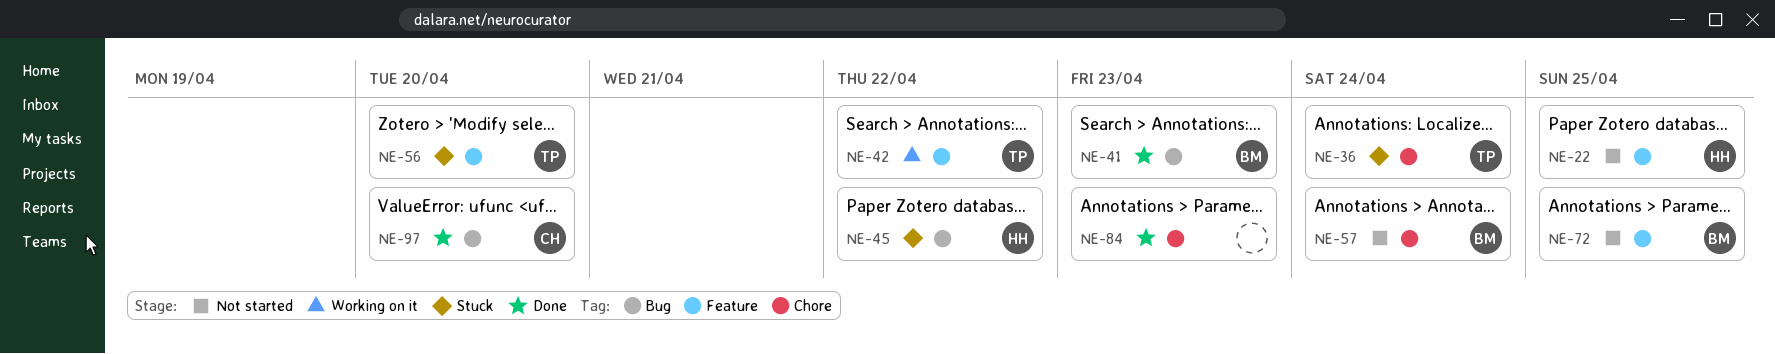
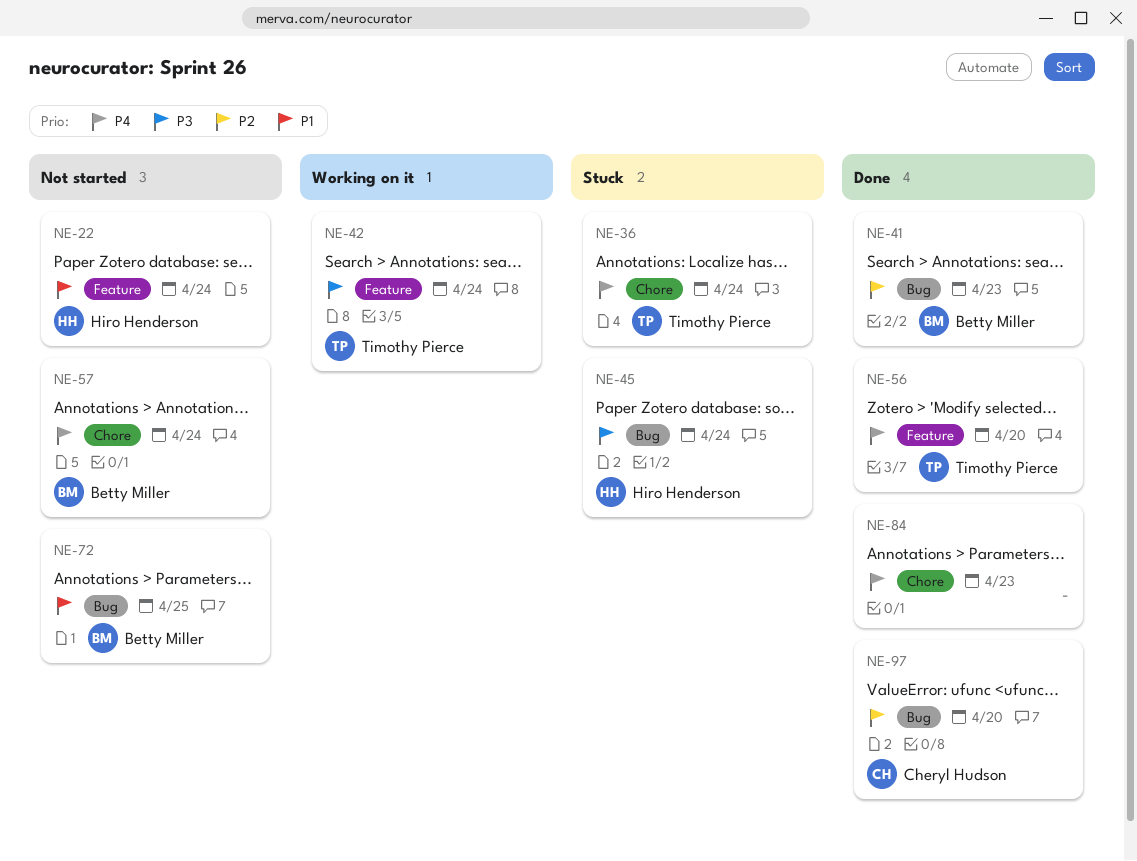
NE-22, due: Apr 25 -> Apr 24
NE-42, due: Apr 22 -> Apr 24
NE-45, due: Apr 22 -> Apr 24
NE-56, status: Stuck -> Done
NE-72, label: Feature -> Bug

